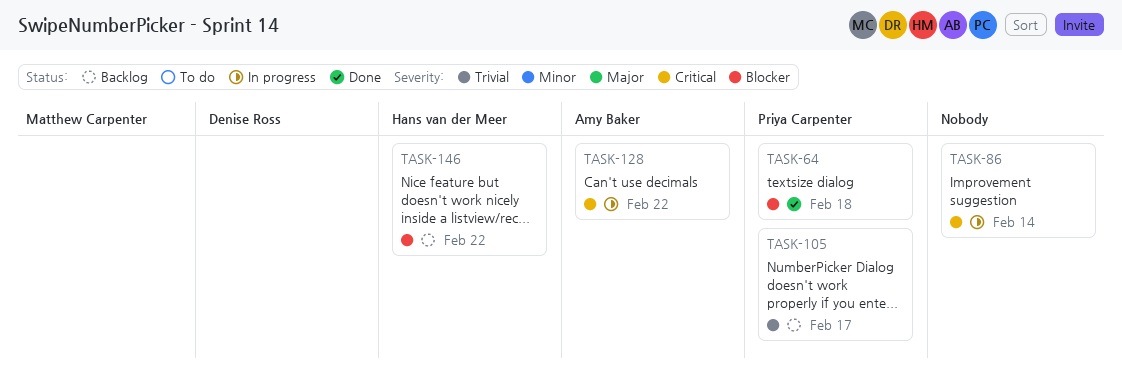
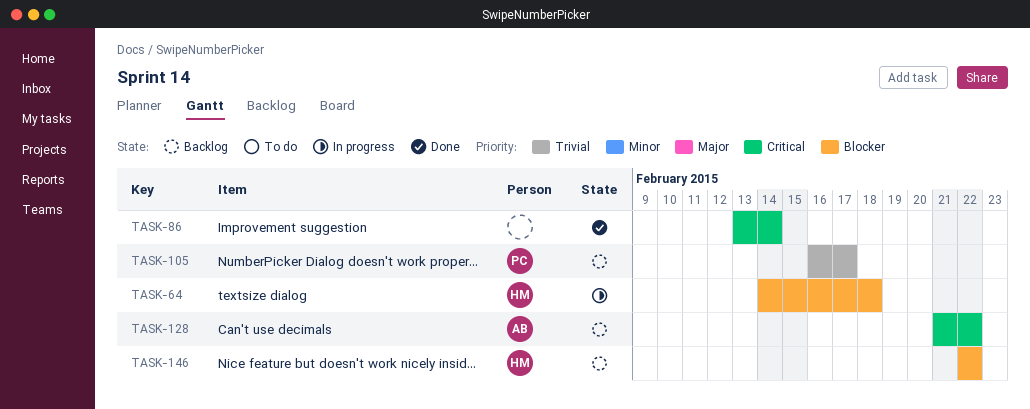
TASK-64, status: Done -> In progress
TASK-64, owner: Priya Carpenter -> Hans van der Meer
TASK-86, status: In progress -> Done
TASK-128, status: In progress -> Backlog

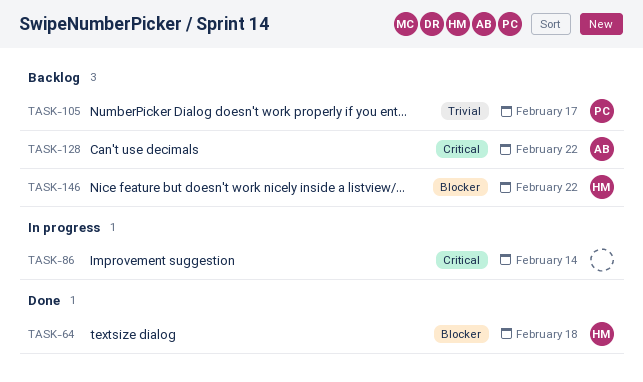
TASK-64, status: In progress -> Done
TASK-86, status: Done -> In progress

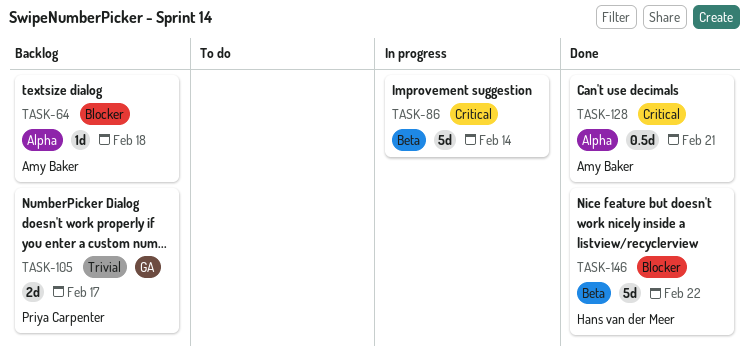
TASK-64, status: Done -> Backlog
TASK-64, owner: Hans van der Meer -> Amy Baker
TASK-128, status: Backlog -> Done
TASK-128, due: Feb 22 -> Feb 21
TASK-146, status: Backlog -> Done

